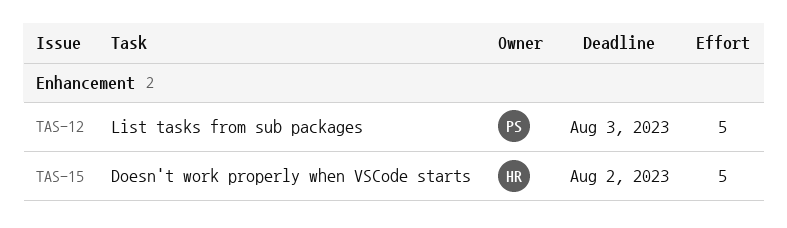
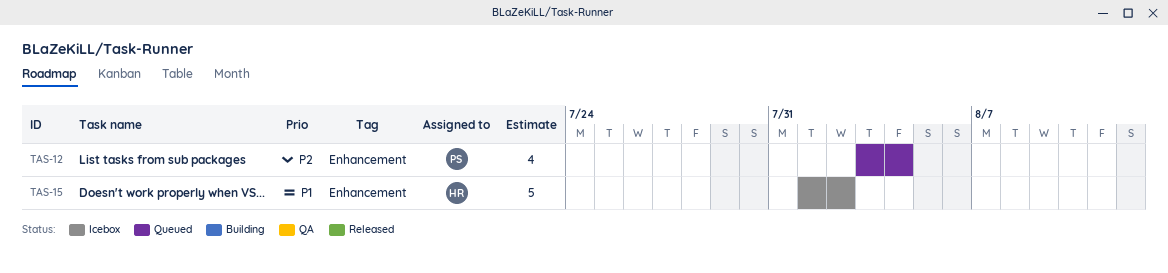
TAS-12, estimate: 5 -> 4
TAS-12, due: Aug 3 -> Aug 4

